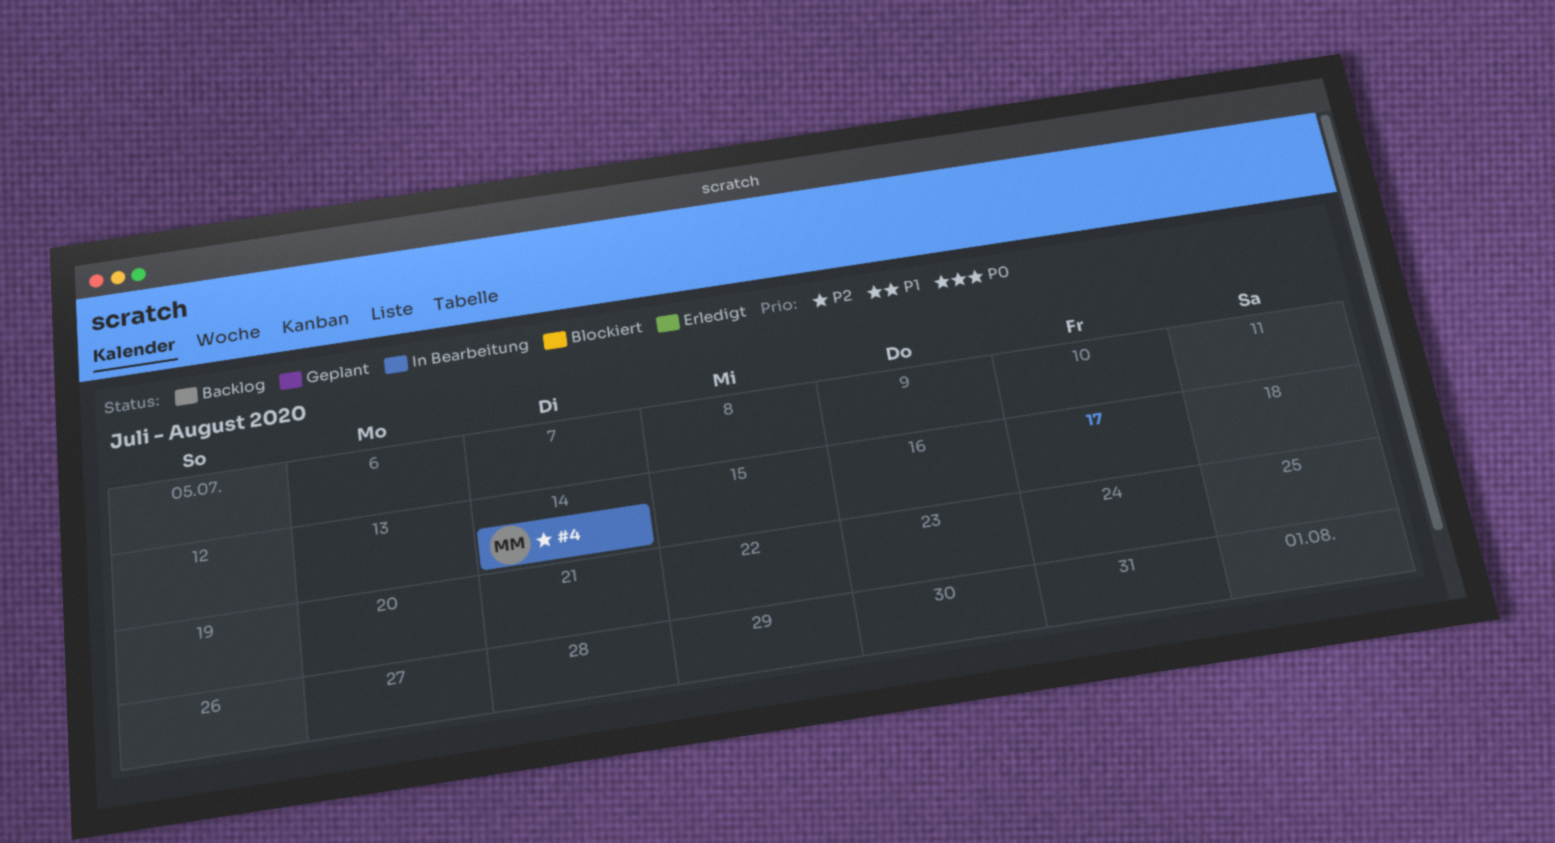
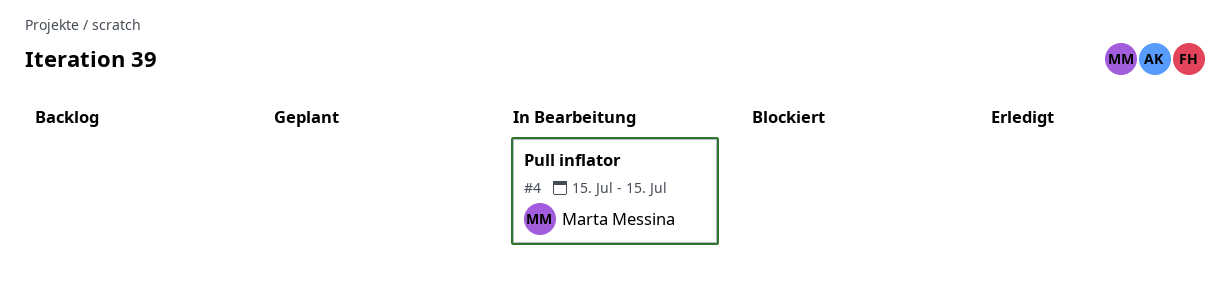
#4, start: Jul 14 -> Jul 15
#4, due: Jul 14 -> Jul 15

